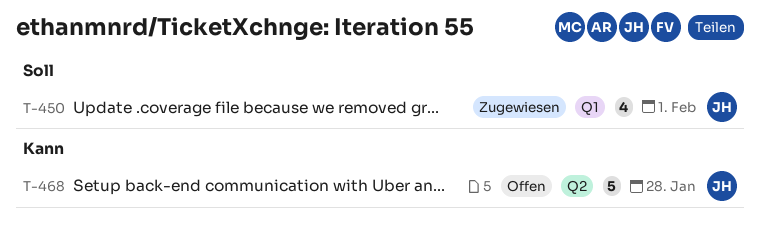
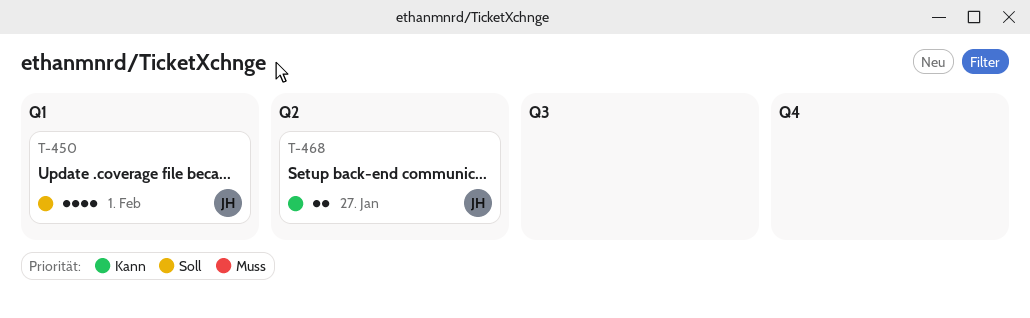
T-468, estimate: 5 -> 2
T-468, due: Jan 28 -> Jan 27

